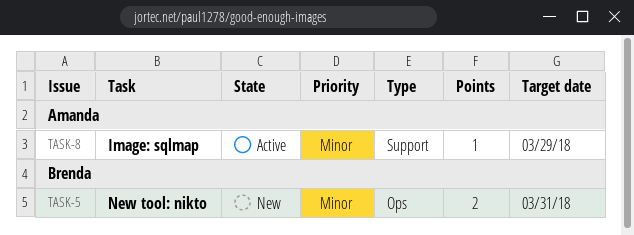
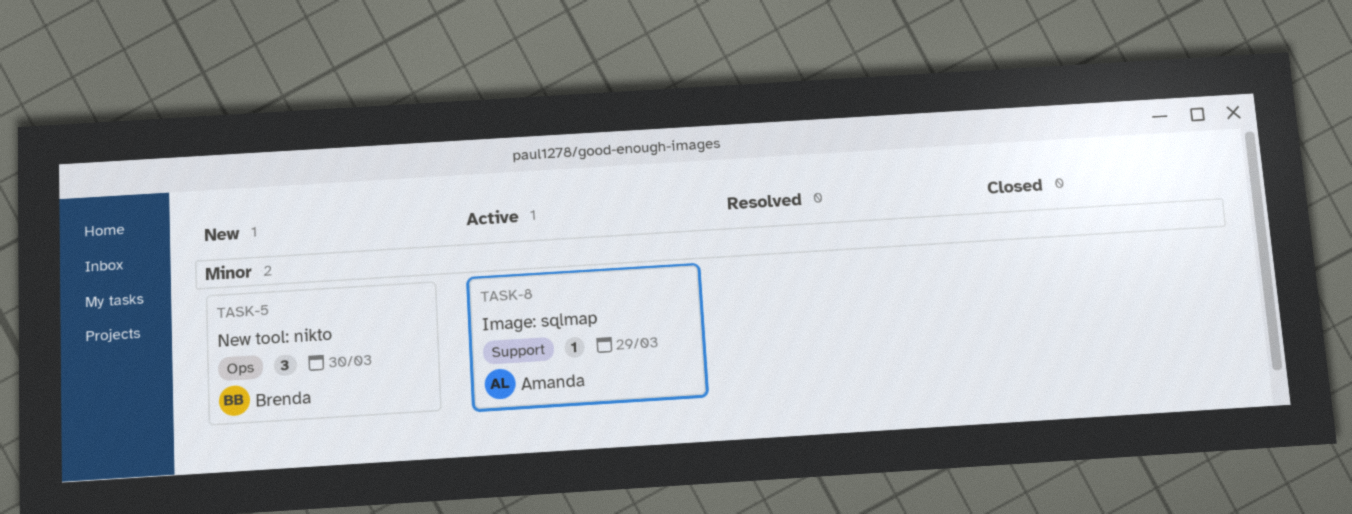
TASK-5, estimate: 2 -> 3
TASK-5, due: Mar 31 -> Mar 30

